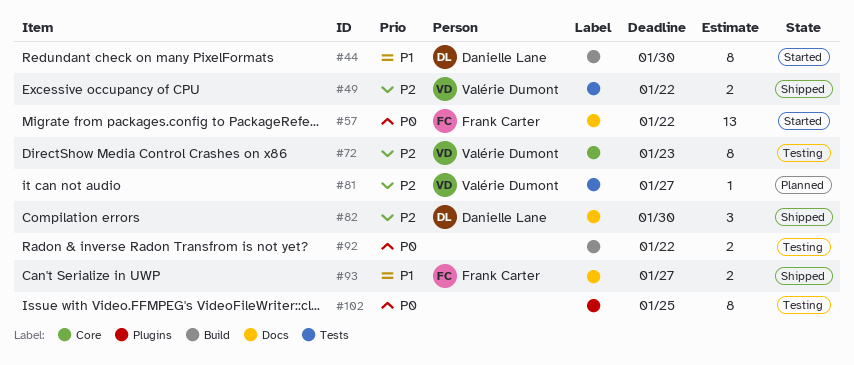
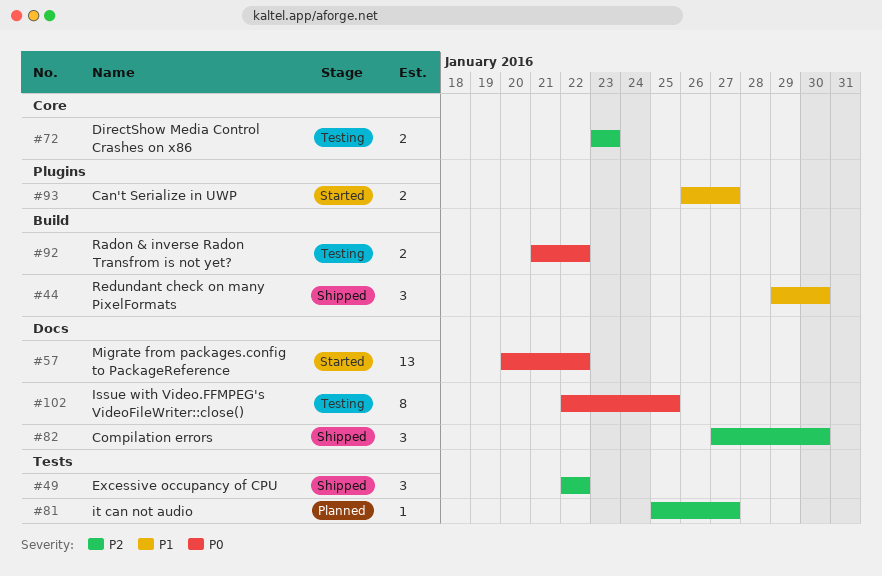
#44, status: Started -> Shipped
#44, estimate: 8 -> 3
#49, estimate: 2 -> 3
#72, estimate: 8 -> 2
#93, status: Shipped -> Started
#93, label: Docs -> Plugins
#102, label: Plugins -> Docs

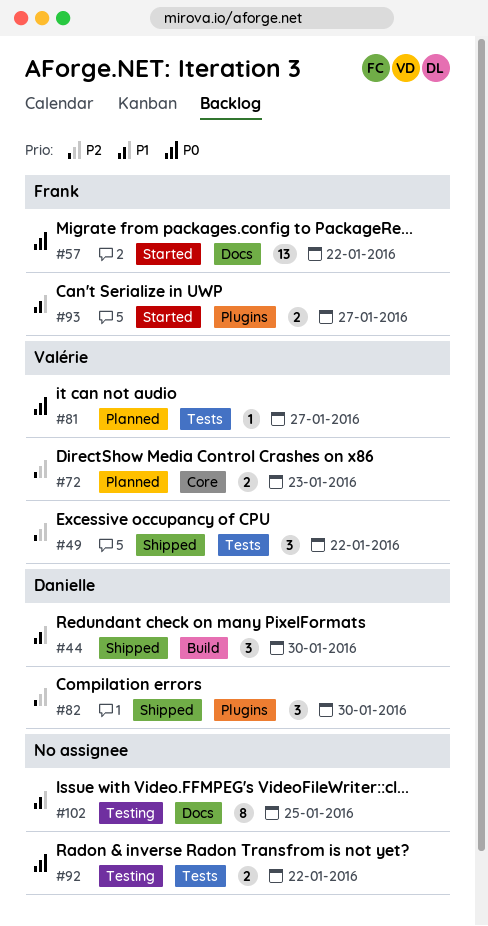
#72, status: Testing -> Planned
#81, priority: P2 -> P0
#82, label: Docs -> Plugins
#92, label: Build -> Tests
#102, priority: P0 -> P1

